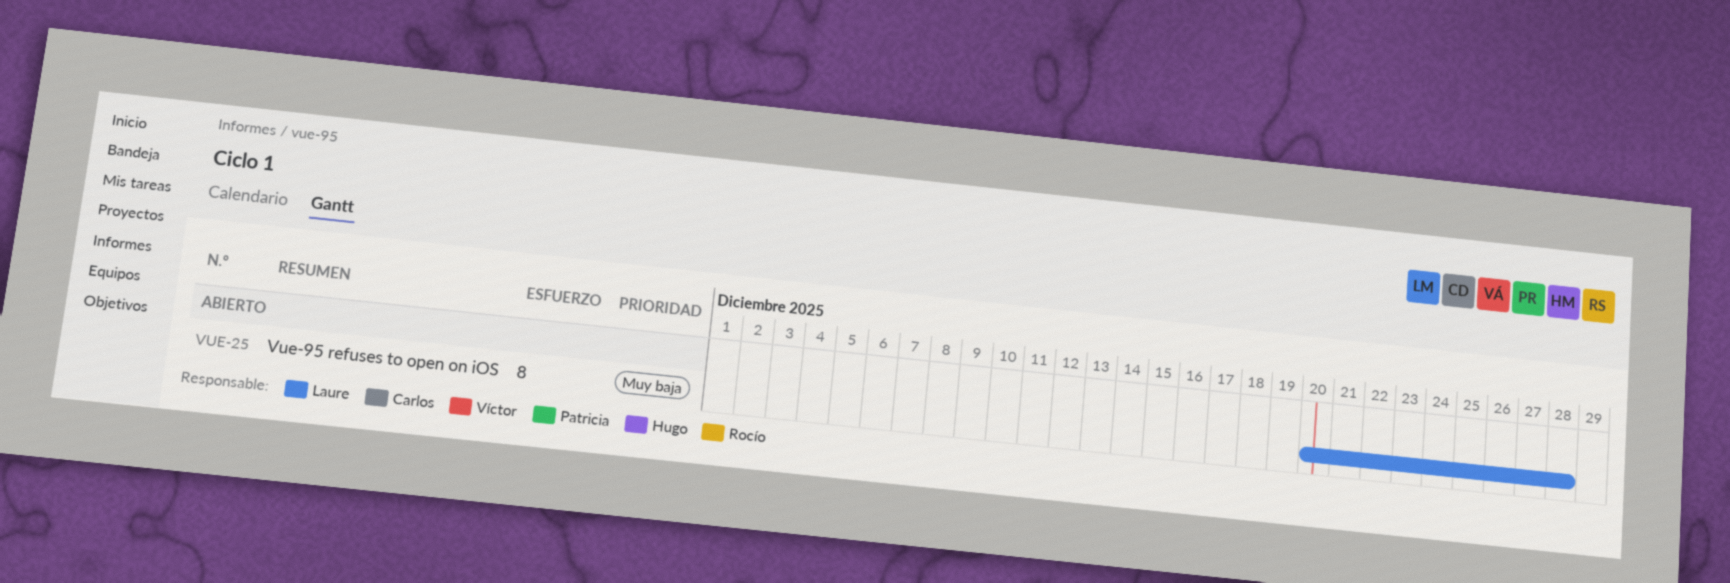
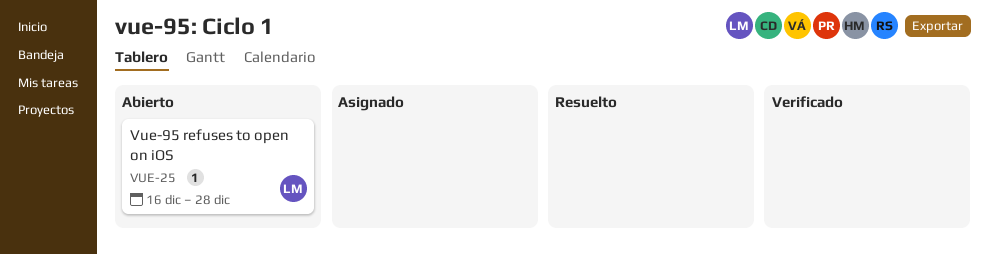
VUE-25, estimate: 8 -> 1
VUE-25, start: Dec 20 -> Dec 16

